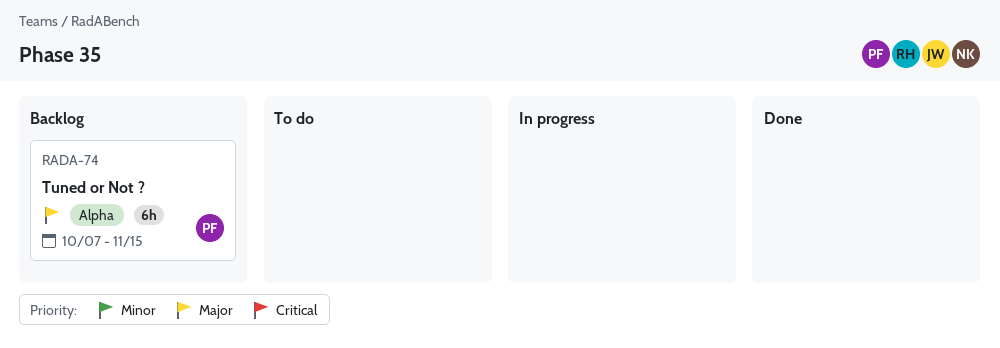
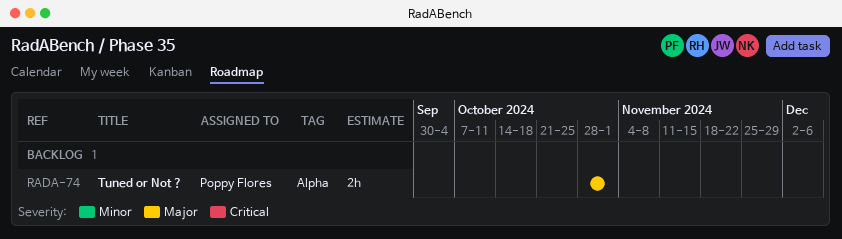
RADA-74, estimate: 6h -> 2h
RADA-74, start: Oct 7 -> Oct 28
RADA-74, due: Nov 15 -> Nov 1

